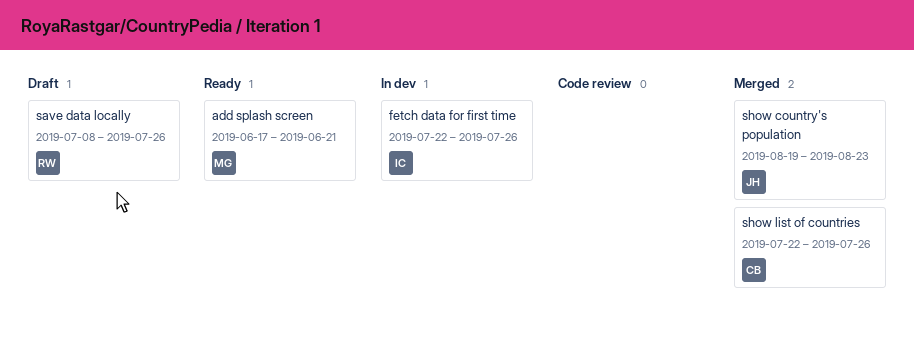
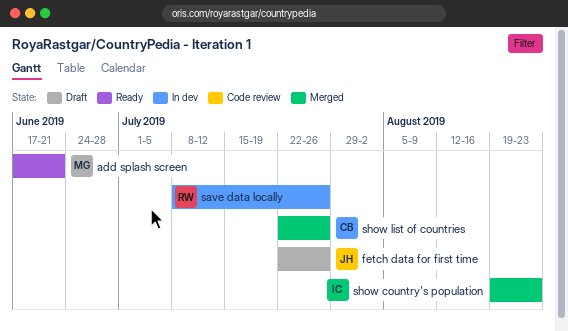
fetch data for first time, status: In dev -> Draft
fetch data for first time, owner: IC -> JH
save data locally, status: Draft -> In dev
show country's population, owner: JH -> IC

